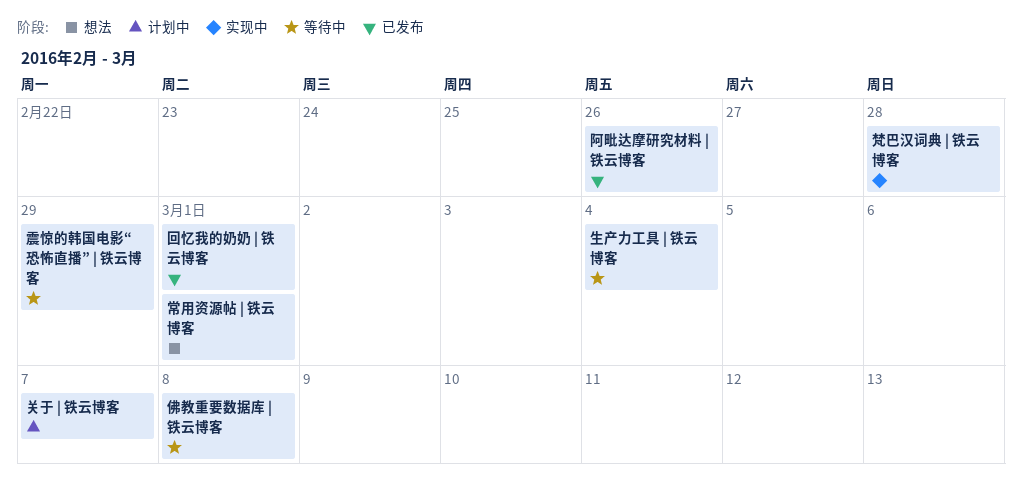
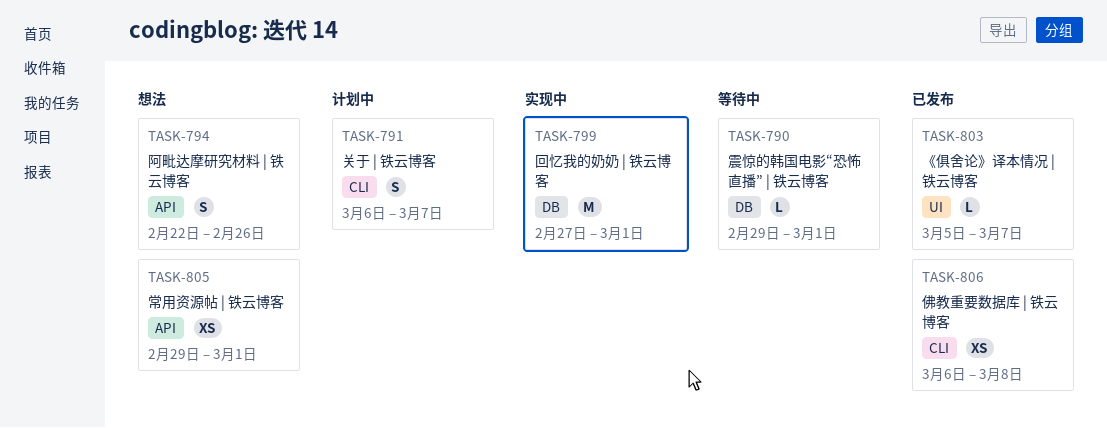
《俱舍论》译本情况 | 铁云博客: none -> present
佛教重要数据库 | 铁云博客, status: 等待中 -> 已发布
回忆我的奶奶 | 铁云博客, status: 已发布 -> 实现中
梵巴汉词典 | 铁云博客: present -> none
生产力工具 | 铁云博客: present -> none
阿毗达摩研究材料 | 铁云博客, status: 已发布 -> 想法
震惊的韩国电影“恐怖直播” | 铁云博客, due: Feb 29 -> Mar 1

